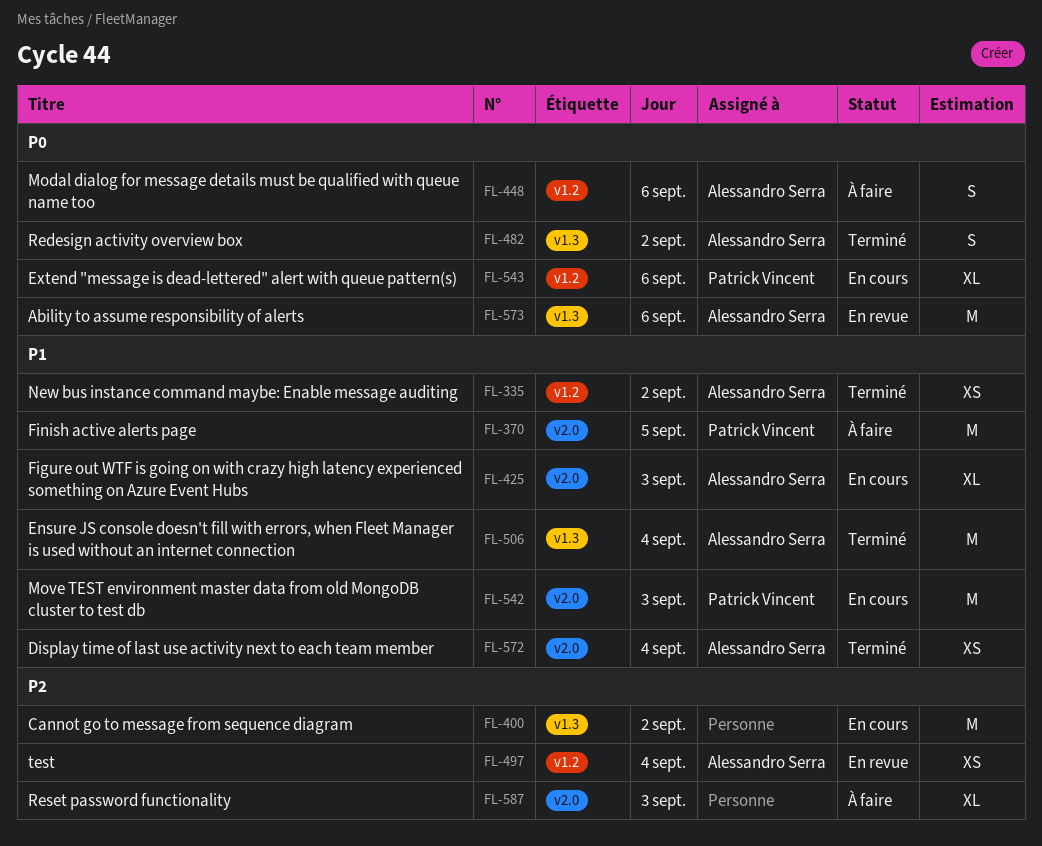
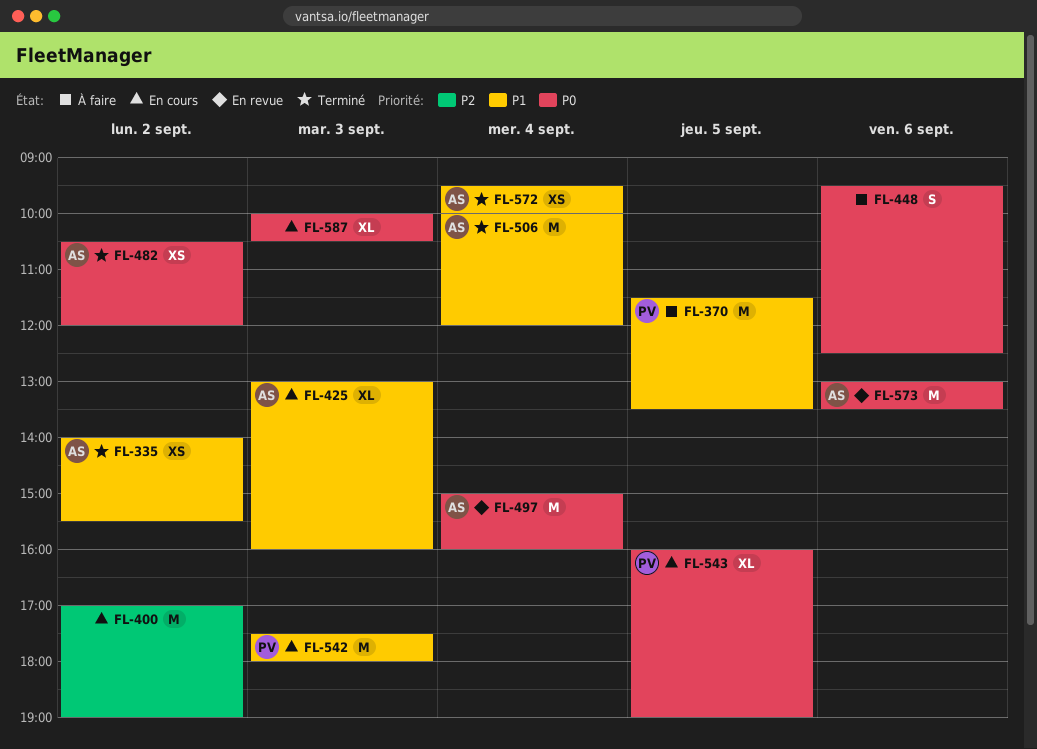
FL-448, owner: Alessandro Serra -> none
FL-482, estimate: S -> XS
FL-497, priority: P2 -> P0
FL-497, estimate: XS -> M
FL-543, day: Sep 6 -> Sep 5
FL-587, status: À faire -> En cours
FL-587, priority: P2 -> P0

